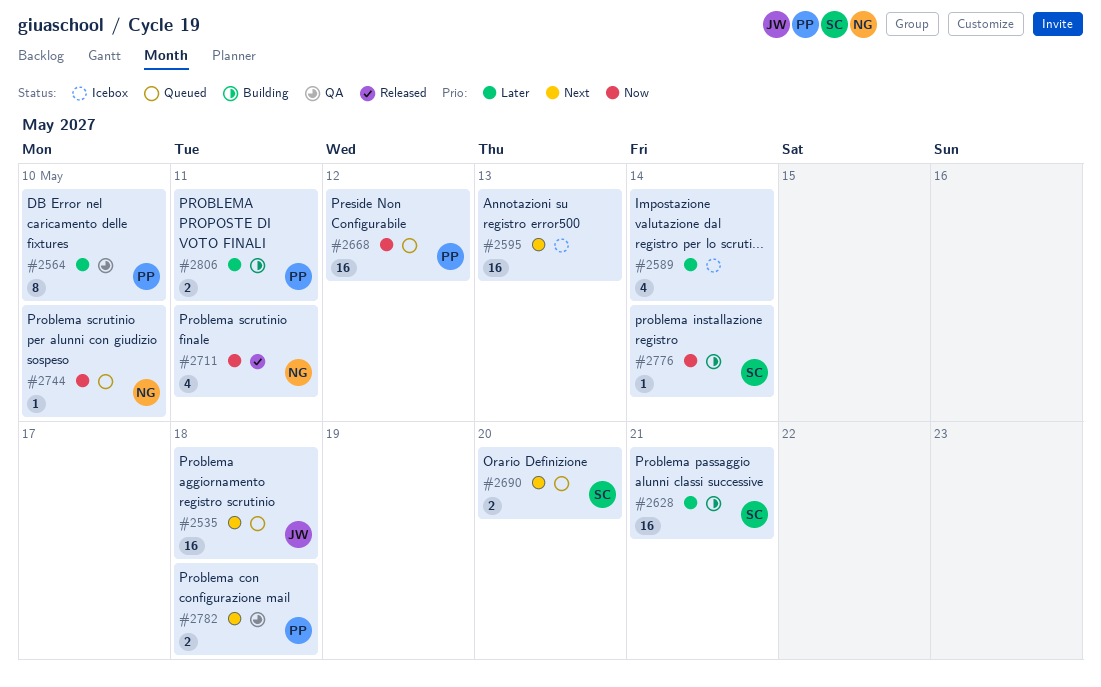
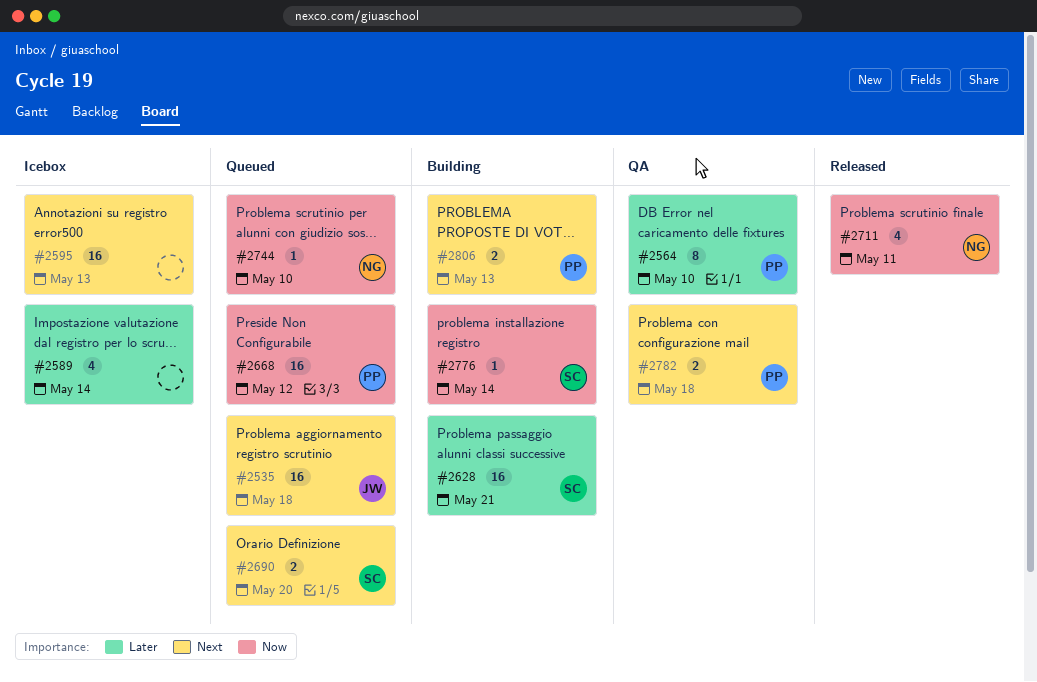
#2806, priority: Later -> Next
#2806, due: May 11 -> May 13

